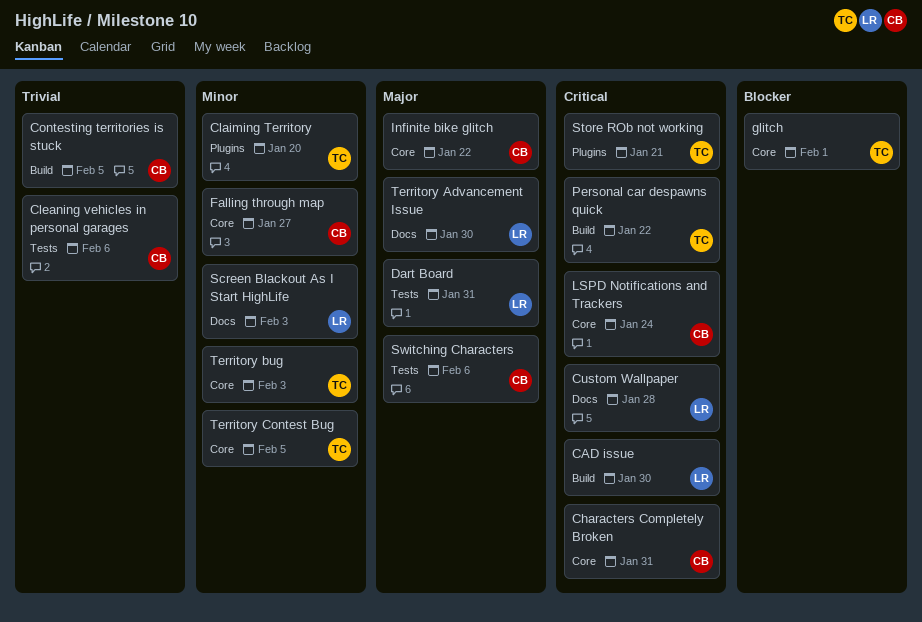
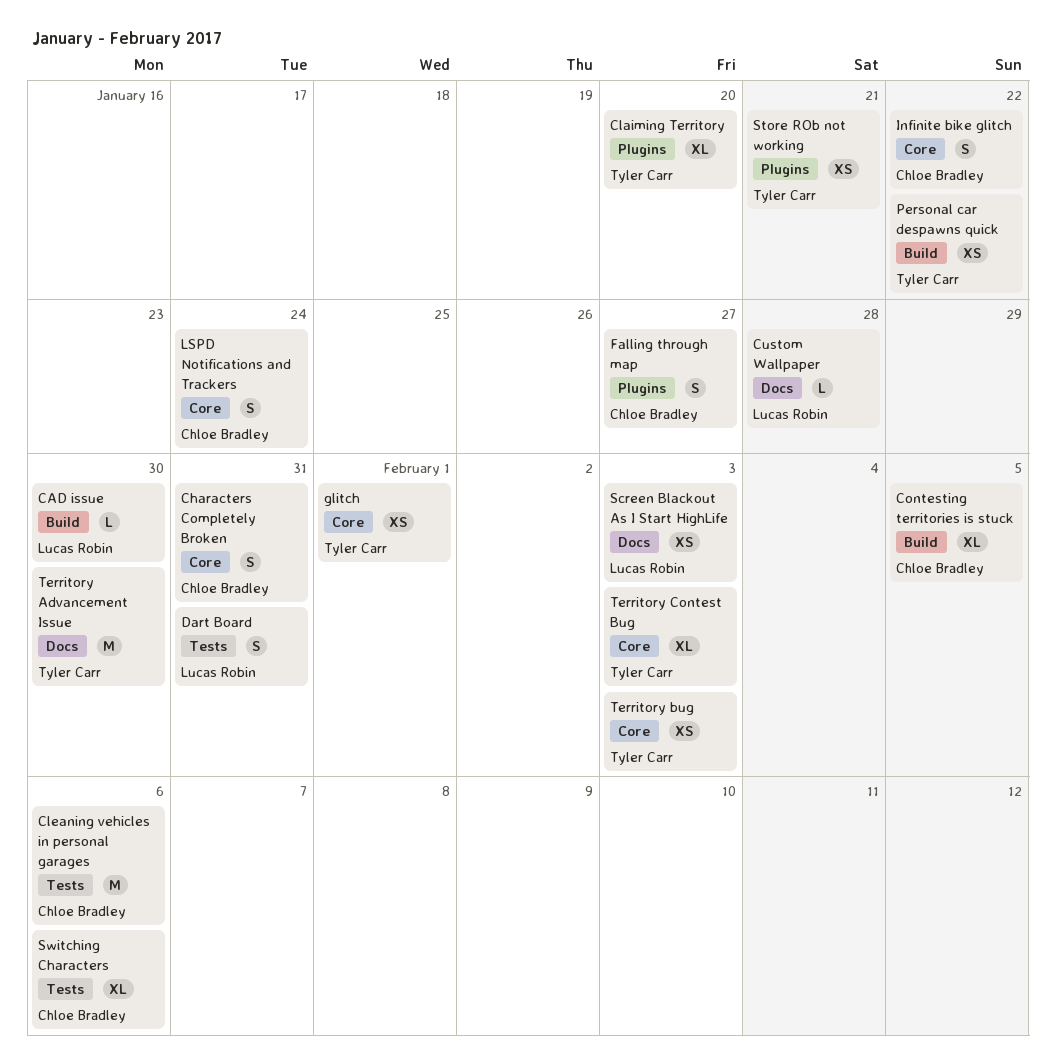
Falling through map, label: Core -> Plugins
Territory Advancement Issue, owner: Lucas Robin -> Tyler Carr
Territory Contest Bug, due: Feb 5 -> Feb 3

